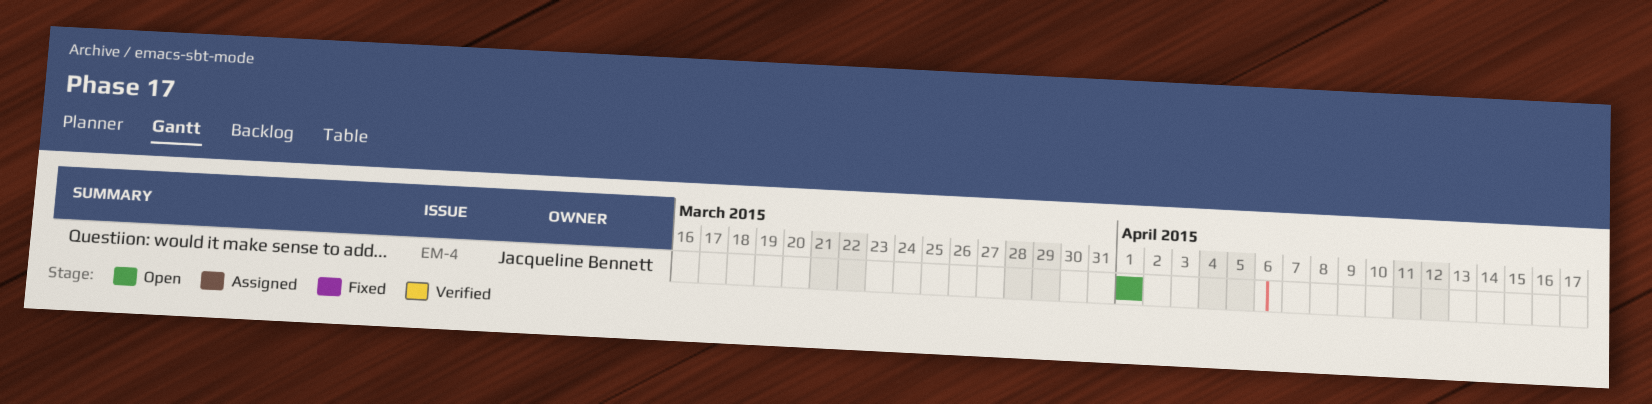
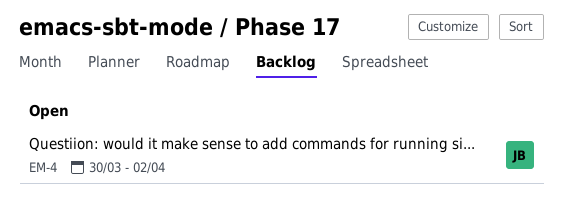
EM-4, start: Apr 1 -> Mar 30
EM-4, due: Apr 1 -> Apr 2

